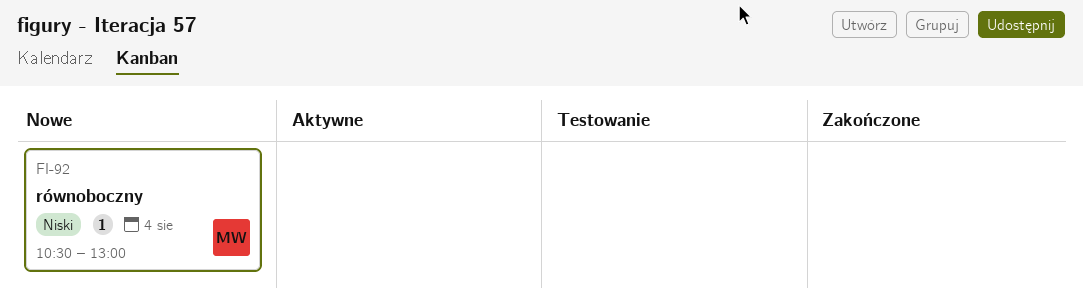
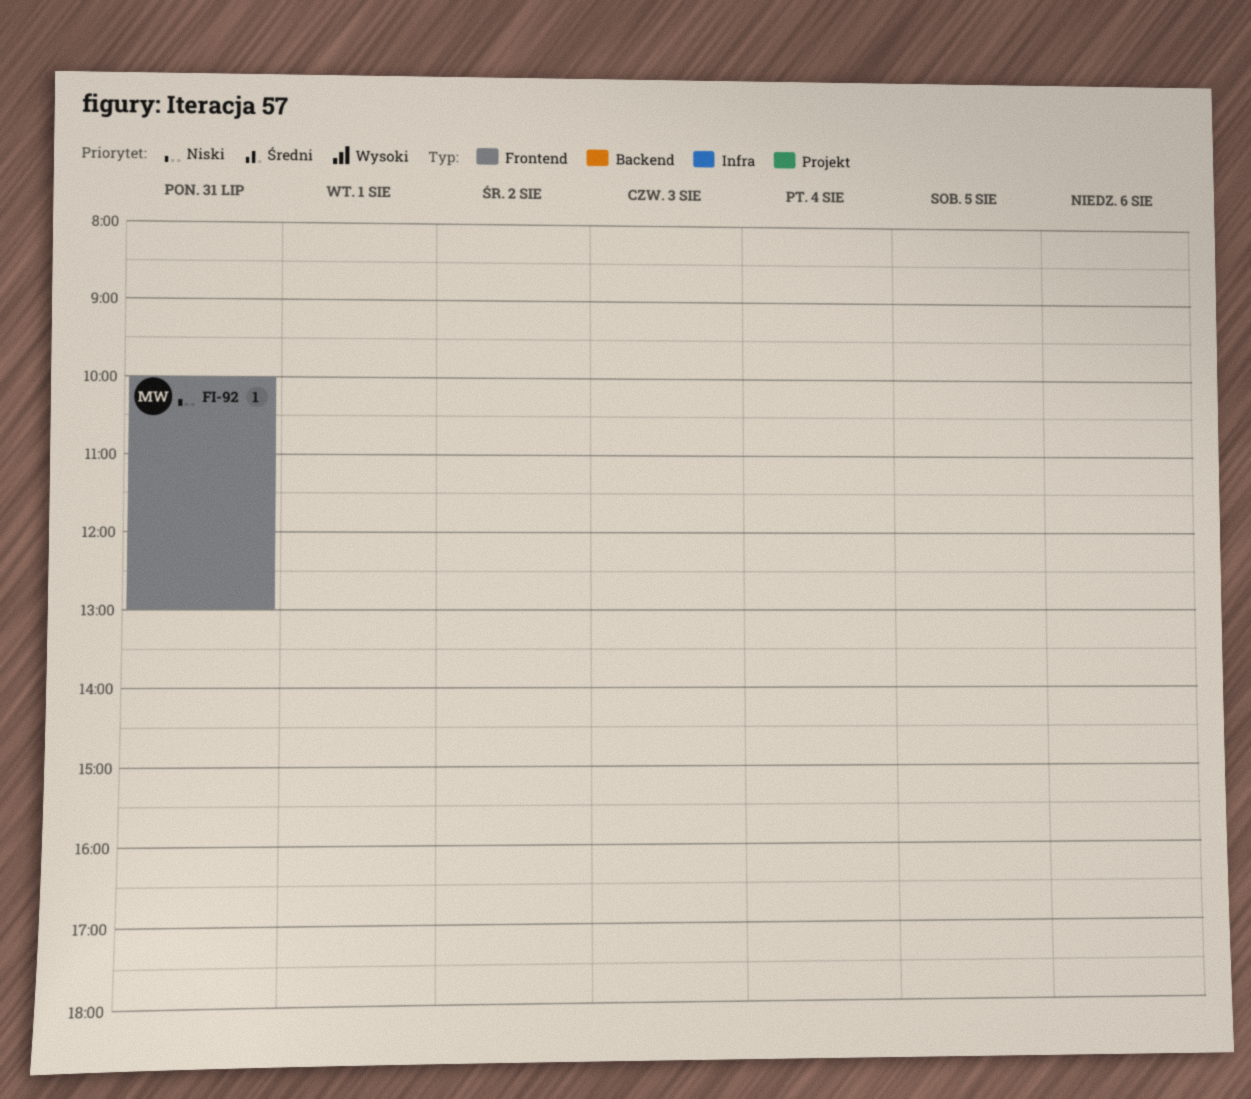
FI-92, day: Aug 4 -> Jul 31
FI-92, begins: 10:30 -> 10:00

